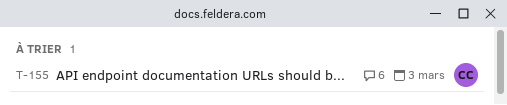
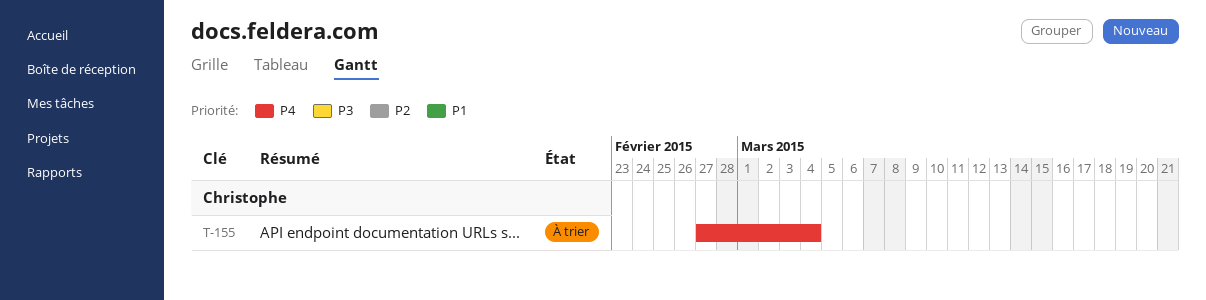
T-155, due: Mar 3 -> Mar 4

